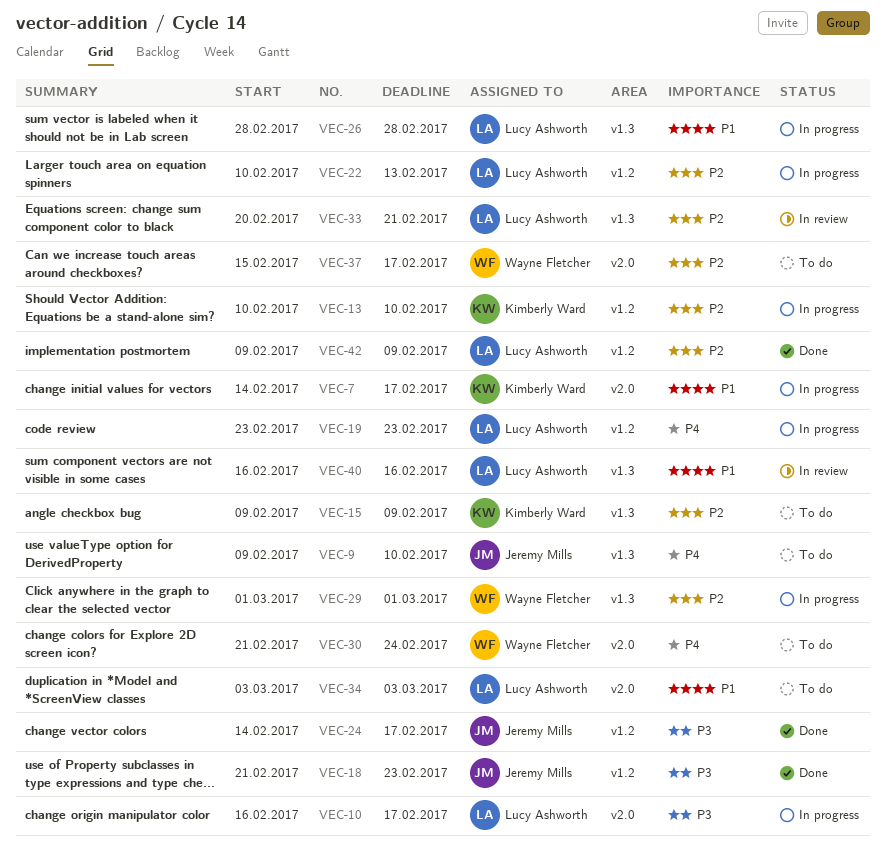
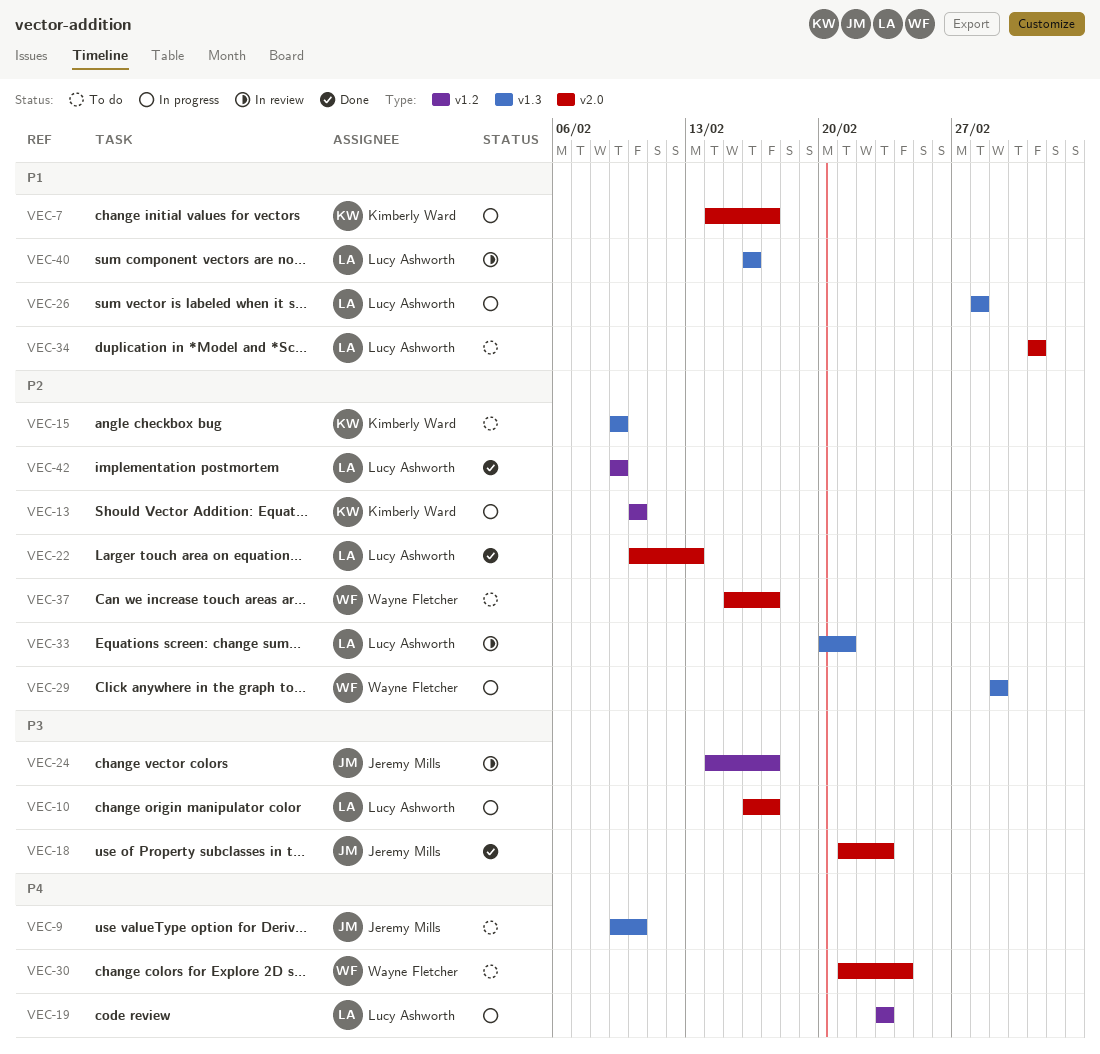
VEC-18, label: v1.2 -> v2.0
VEC-22, status: In progress -> Done
VEC-22, label: v1.2 -> v2.0
VEC-24, status: Done -> In review

